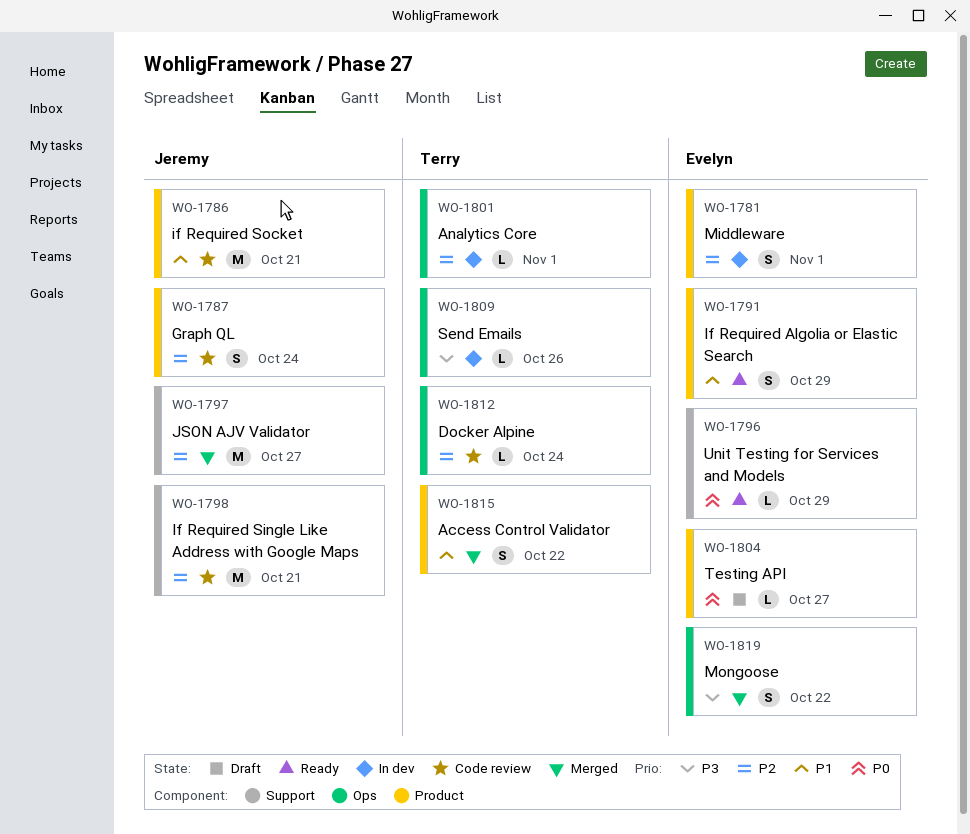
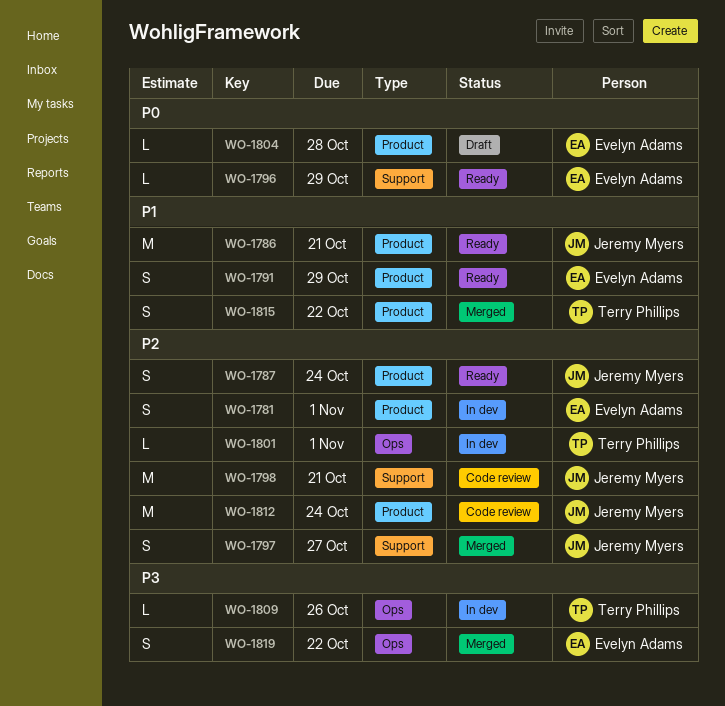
WO-1786, status: Code review -> Ready
WO-1787, status: Code review -> Ready
WO-1797, estimate: M -> S
WO-1804, due: Oct 27 -> Oct 28
WO-1812, owner: Terry Phillips -> Jeremy Myers
WO-1812, label: Ops -> Product
WO-1812, estimate: L -> M

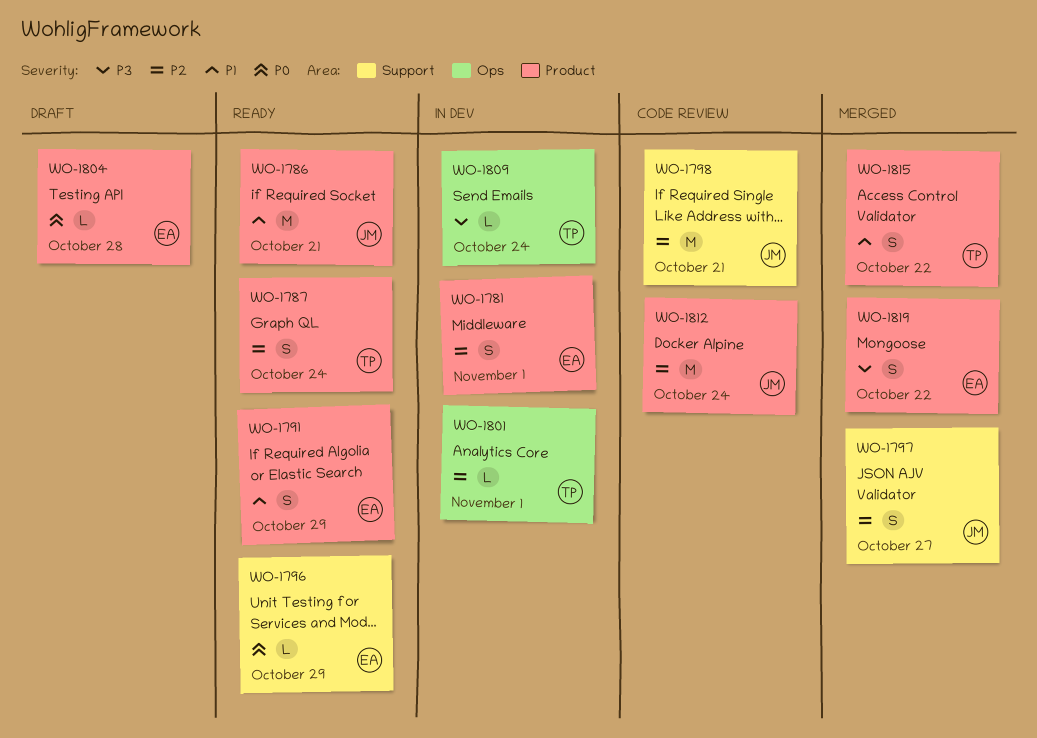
WO-1787, owner: Jeremy Myers -> Terry Phillips
WO-1809, due: Oct 26 -> Oct 24
WO-1819, label: Ops -> Product

